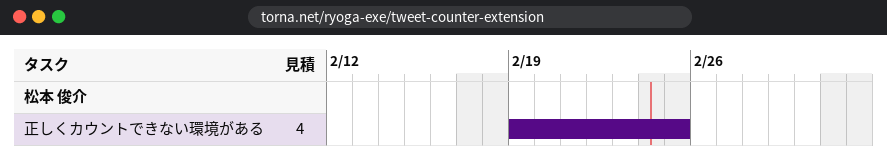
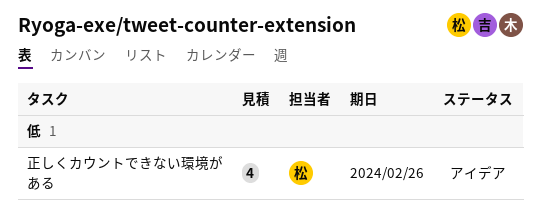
正しくカウントできない環境がある, due: Feb 25 -> Feb 26

